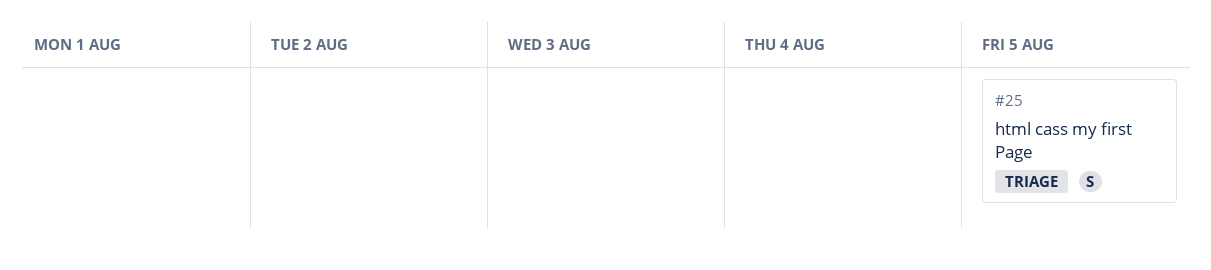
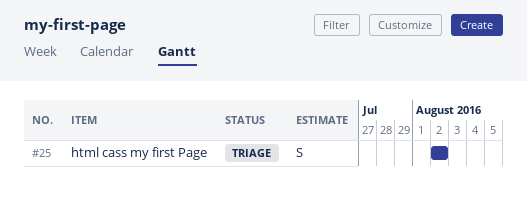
#25, due: Aug 5 -> Aug 2

